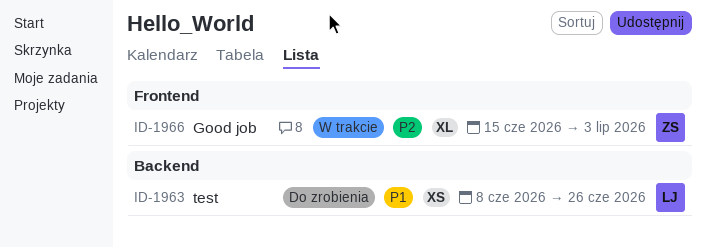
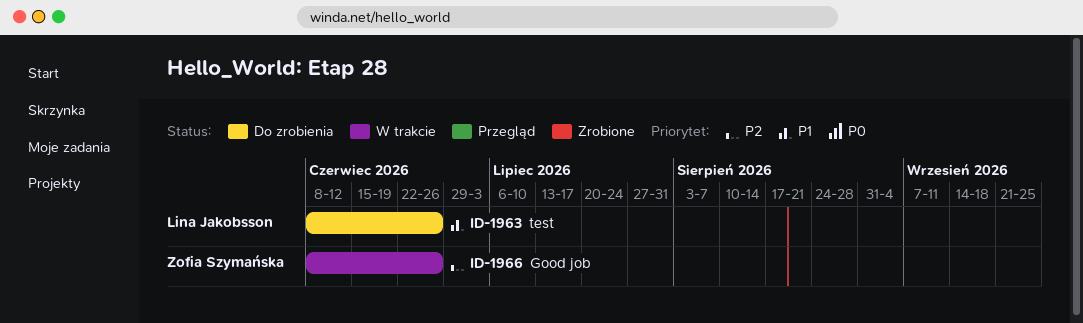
ID-1966, start: Jun 15 -> Jun 8
ID-1966, due: Jul 3 -> Jun 26

